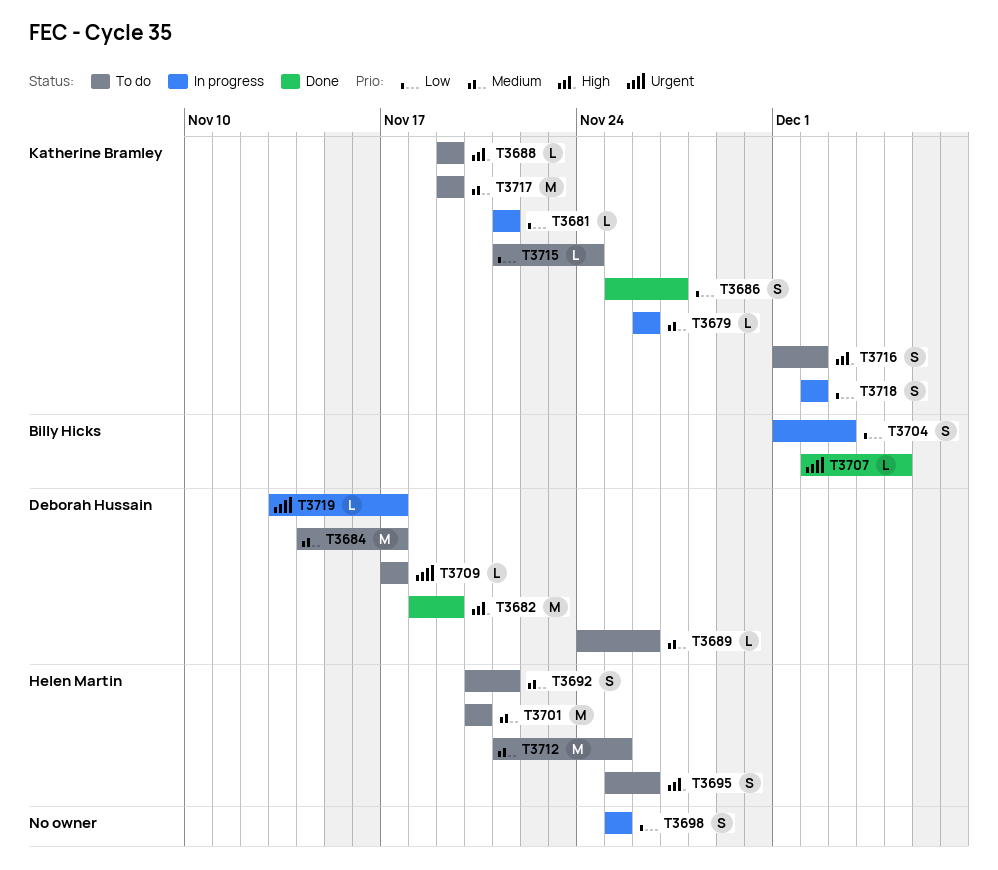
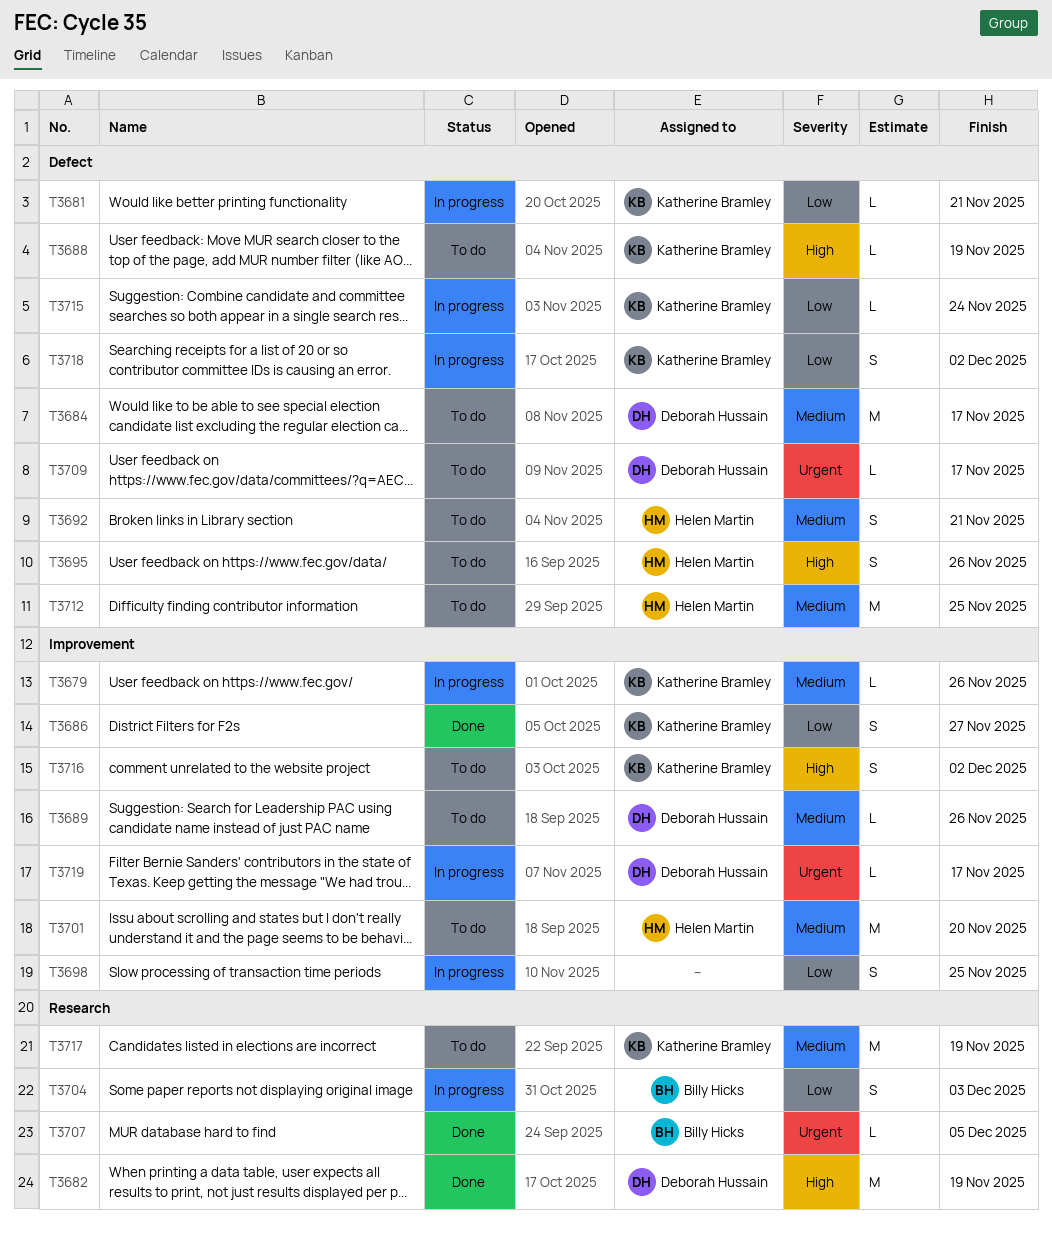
T3715, status: To do -> In progress

